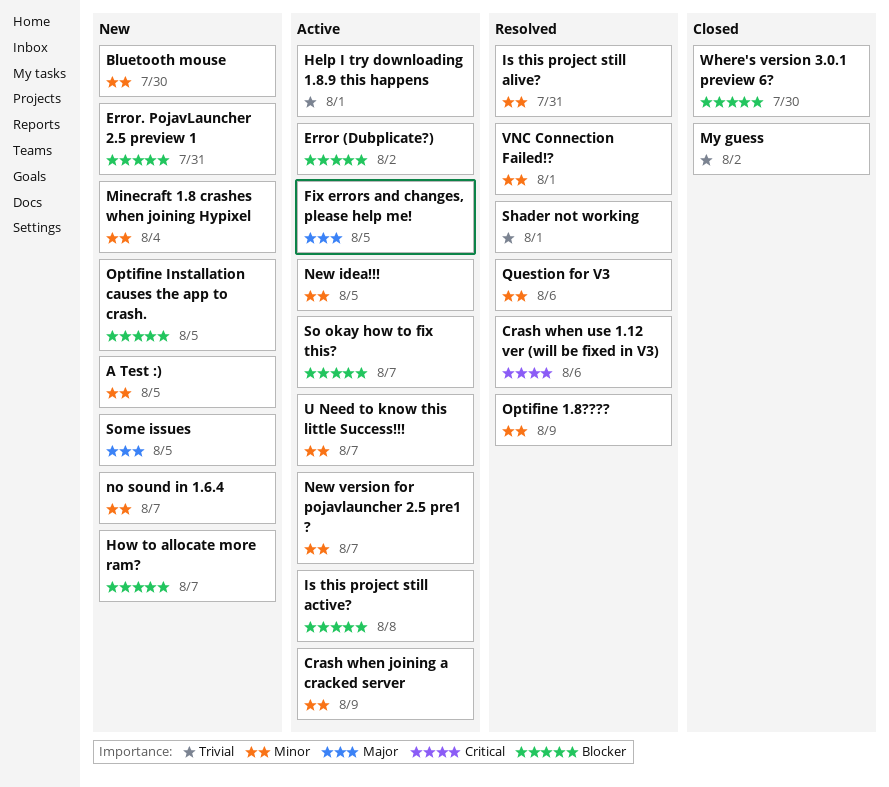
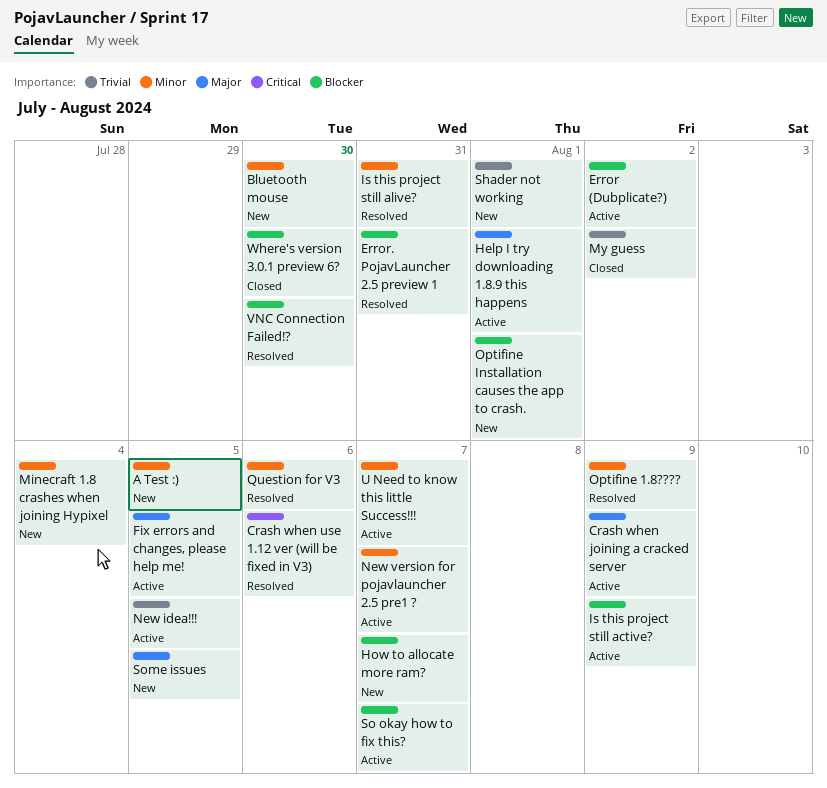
Crash when joining a cracked server, priority: Minor -> Major
Error. PojavLauncher 2.5 preview 1, status: New -> Resolved
Help I try downloading 1.8.9 this happens, priority: Trivial -> Major
Is this project still active?, due: Aug 8 -> Aug 9
New idea!!!, priority: Minor -> Trivial
no sound in 1.6.4: present -> none
Optifine Installation causes the app to crash., due: Aug 5 -> Aug 1
Shader not working, status: Resolved -> New
VNC Connection Failed!?, priority: Minor -> Blocker
VNC Connection Failed!?, due: Aug 1 -> Jul 30

